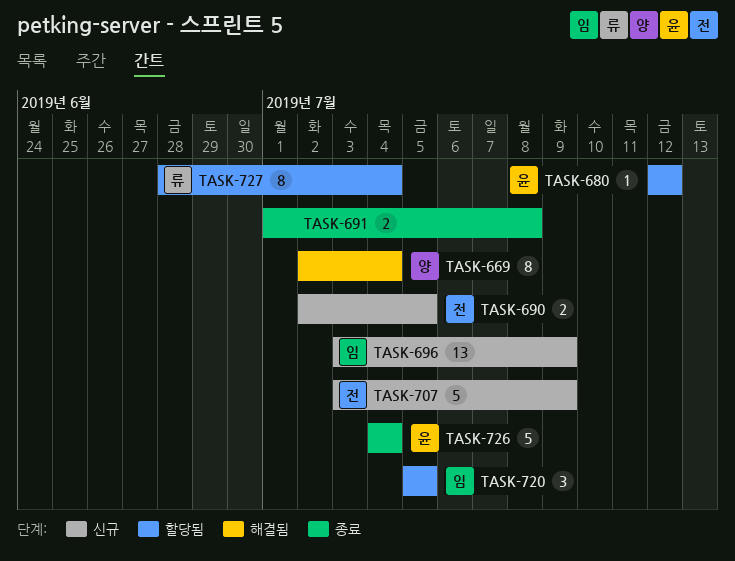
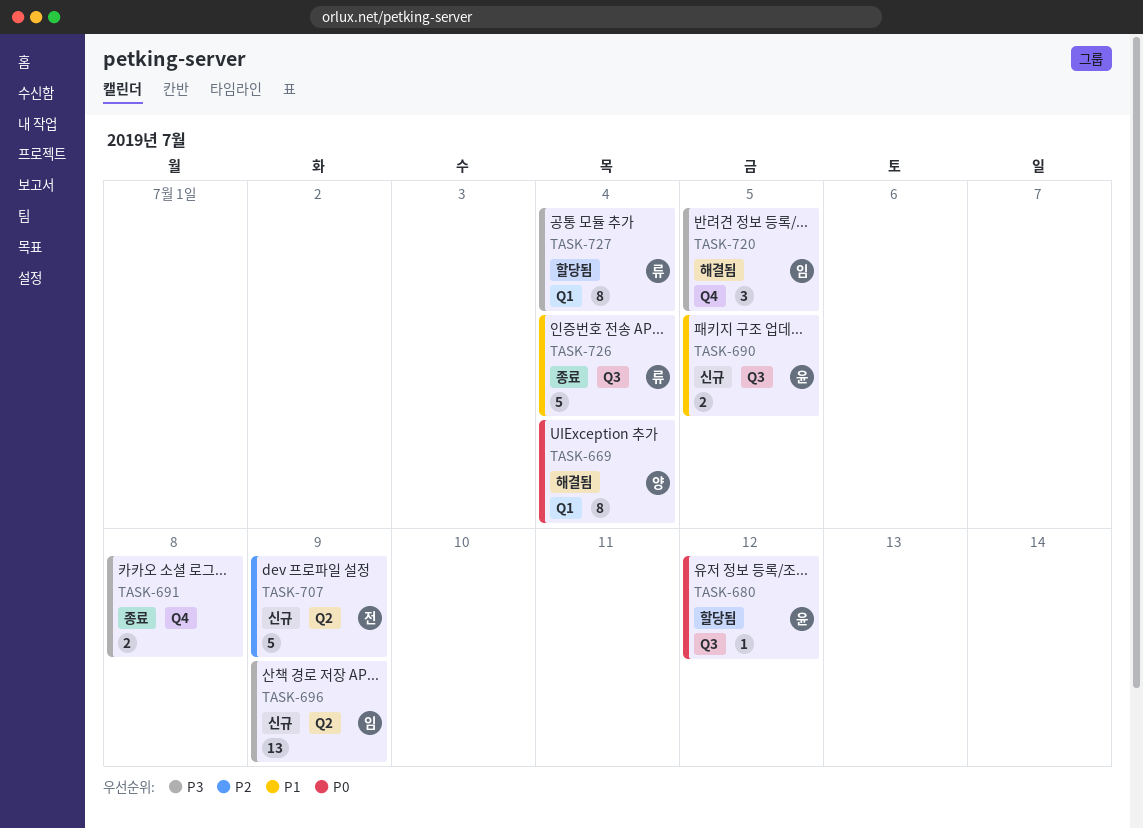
TASK-690, owner: 전 -> 윤
TASK-720, status: 할당됨 -> 해결됨
TASK-726, owner: 윤 -> 류

